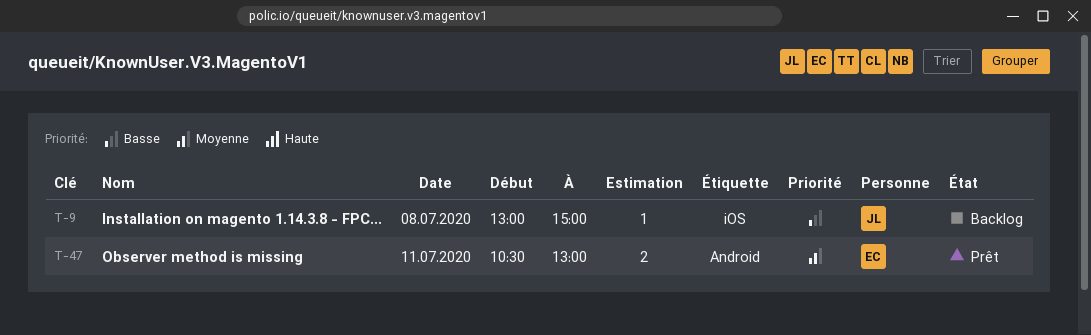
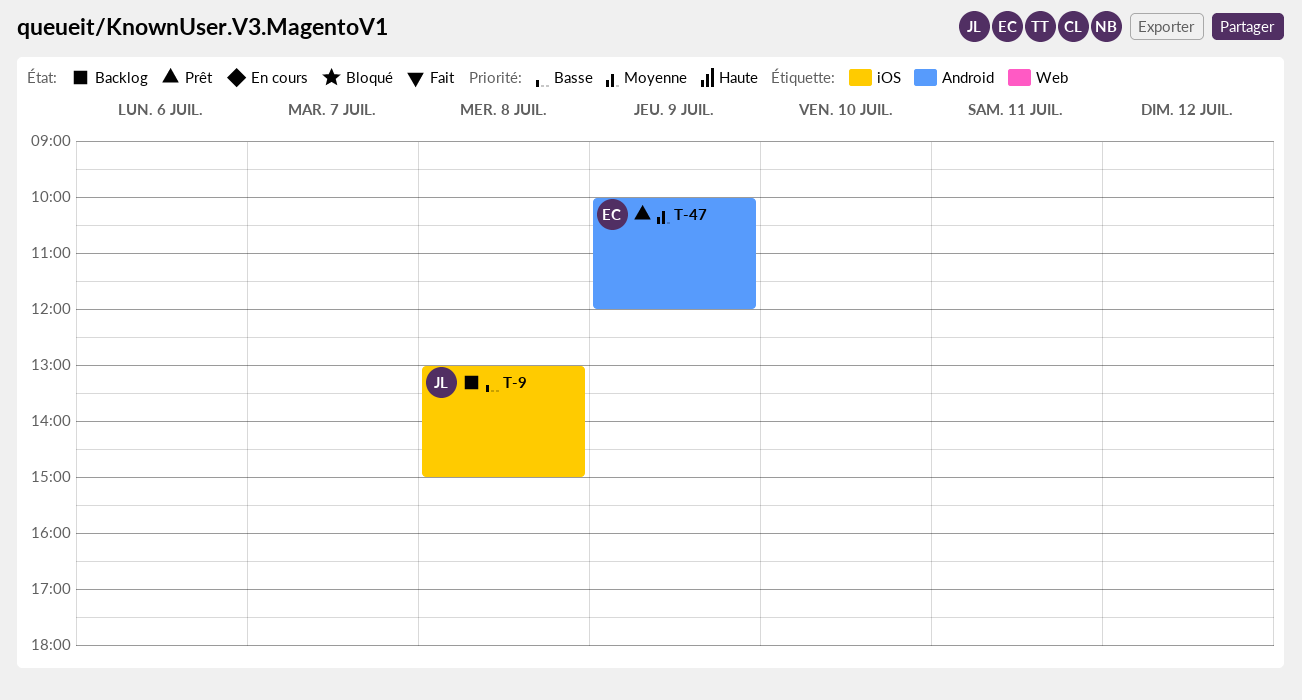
T-47, day: Jul 11 -> Jul 9
T-47, begins: 10:30 -> 10:00
T-47, ends: 13:00 -> 12:00

